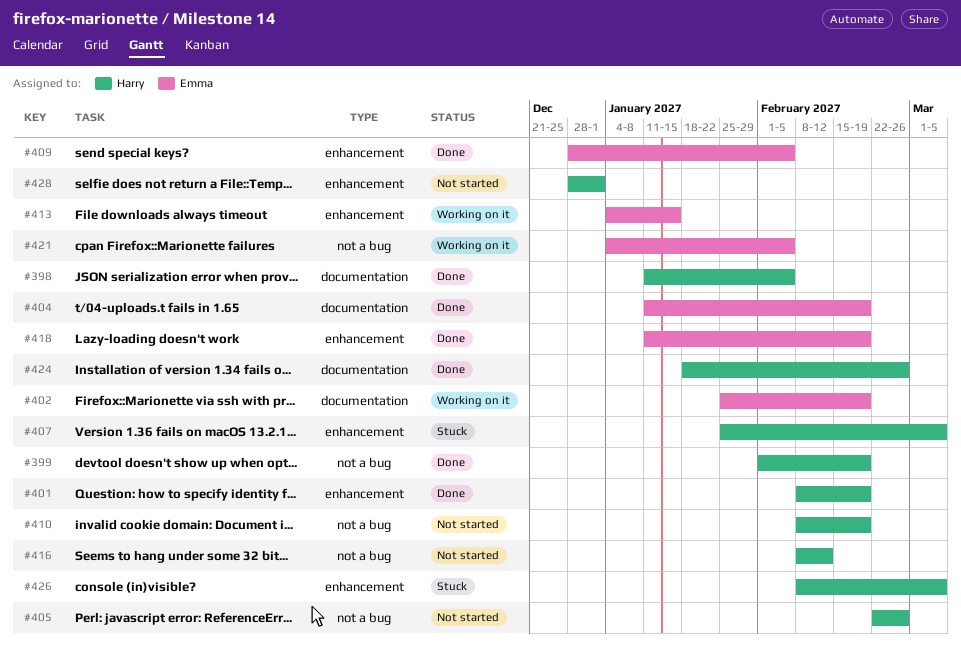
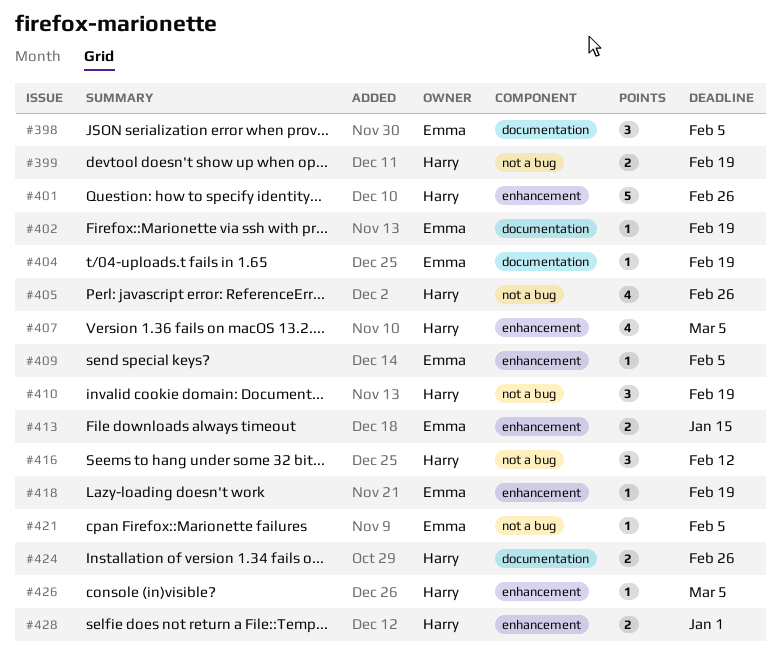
#398, owner: Harry -> Emma
#401, due: Feb 19 -> Feb 26

